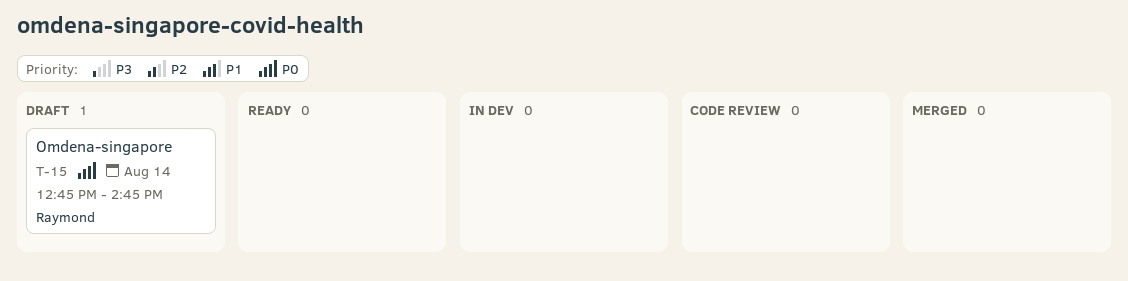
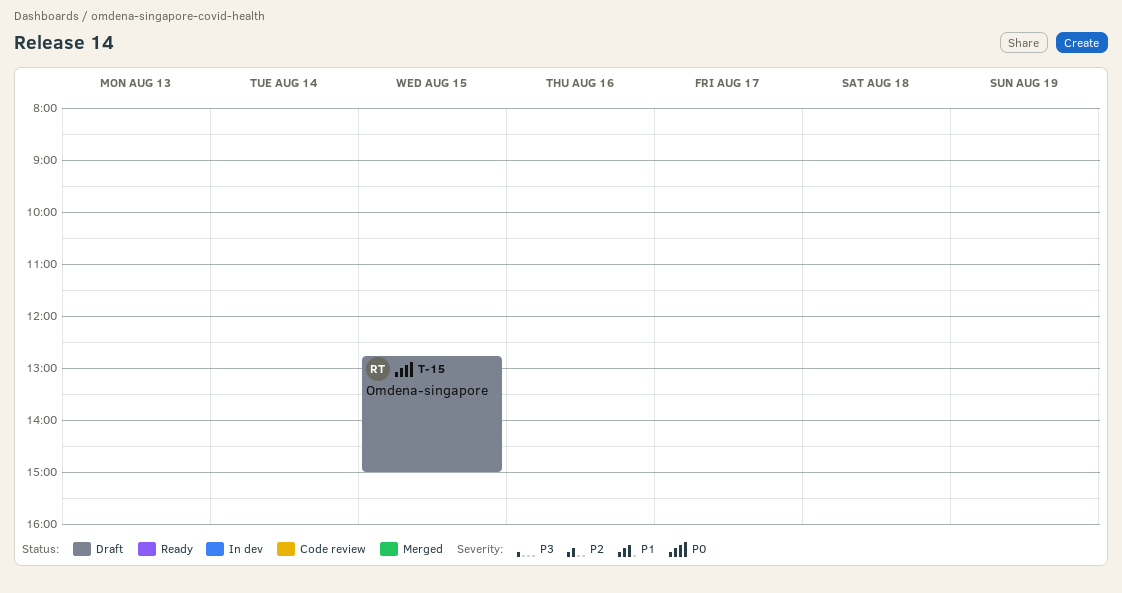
T-15, day: Aug 14 -> Aug 15
T-15, ends: 14:45 -> 15:00

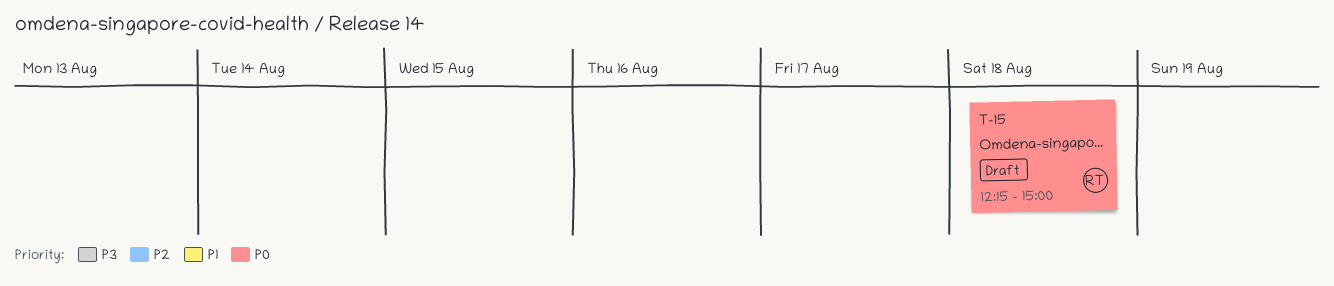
T-15, day: Aug 15 -> Aug 18
T-15, begins: 12:45 -> 12:15

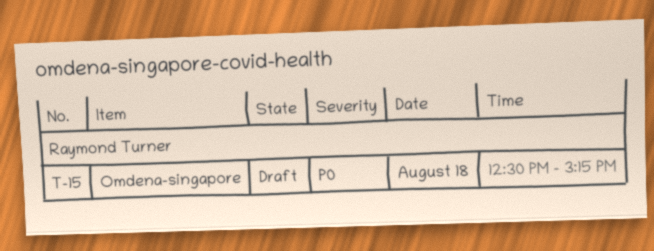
T-15, begins: 12:15 -> 12:30
T-15, ends: 15:00 -> 15:15

